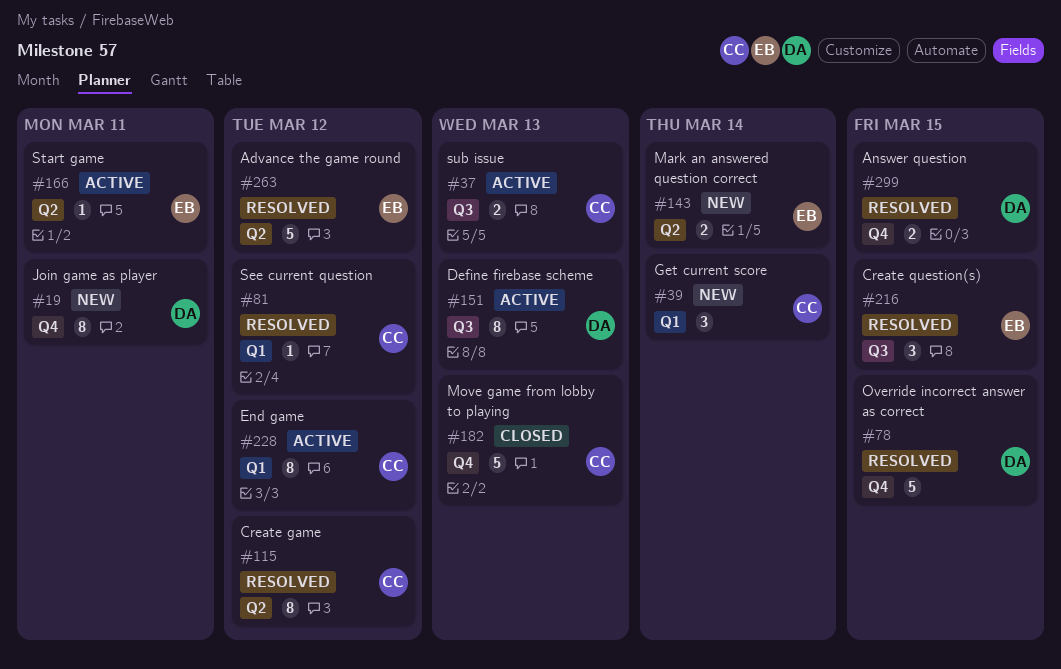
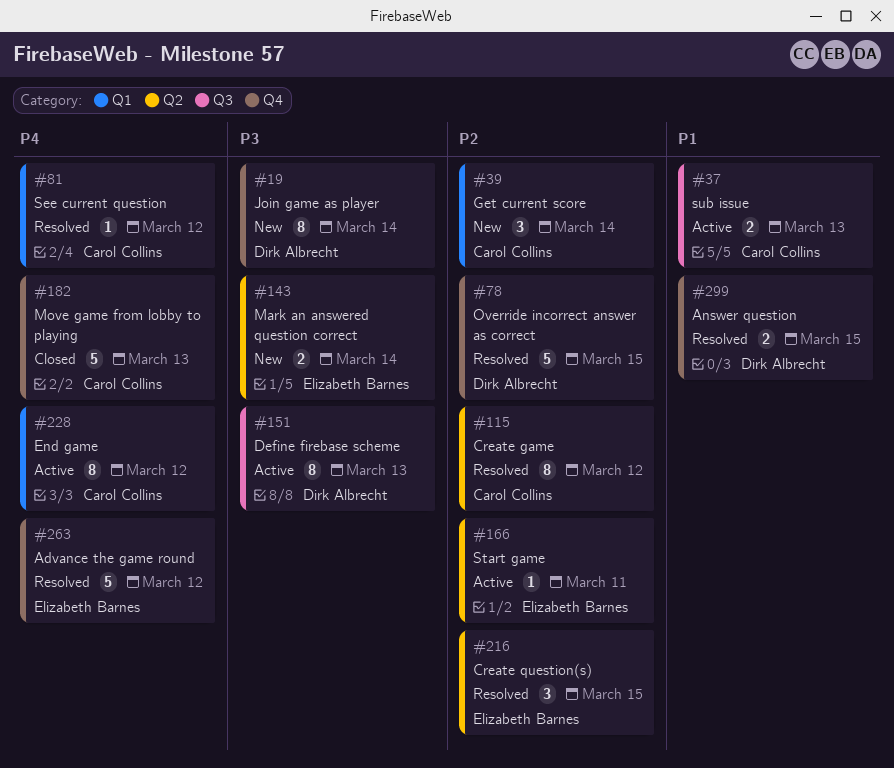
#19, due: Mar 11 -> Mar 14
#216, label: Q3 -> Q2
#263, label: Q2 -> Q4

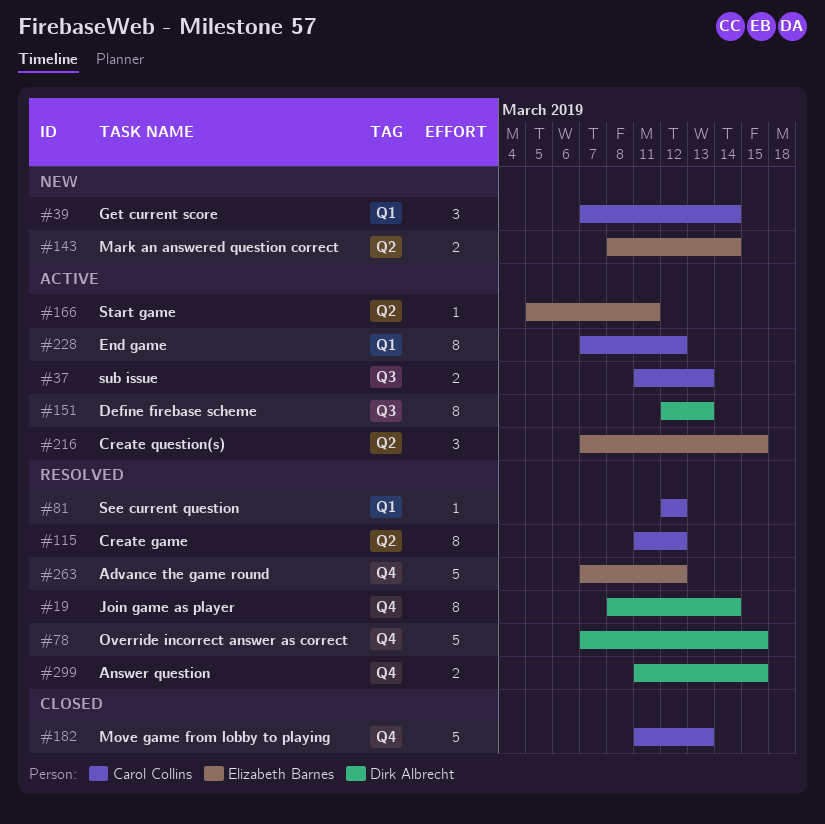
#19, status: New -> Resolved
#216, status: Resolved -> Active

